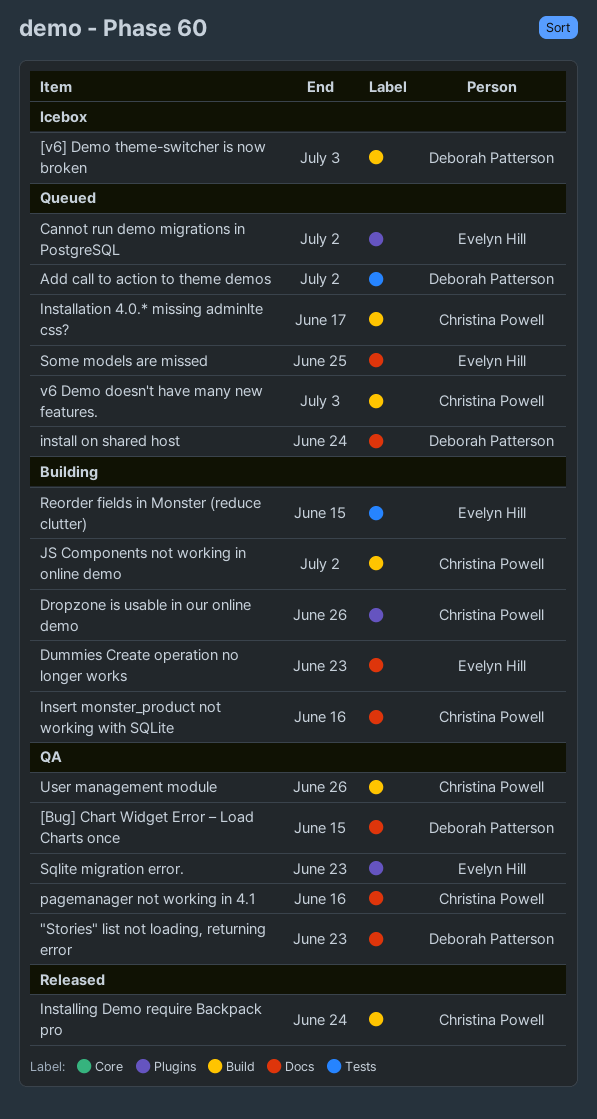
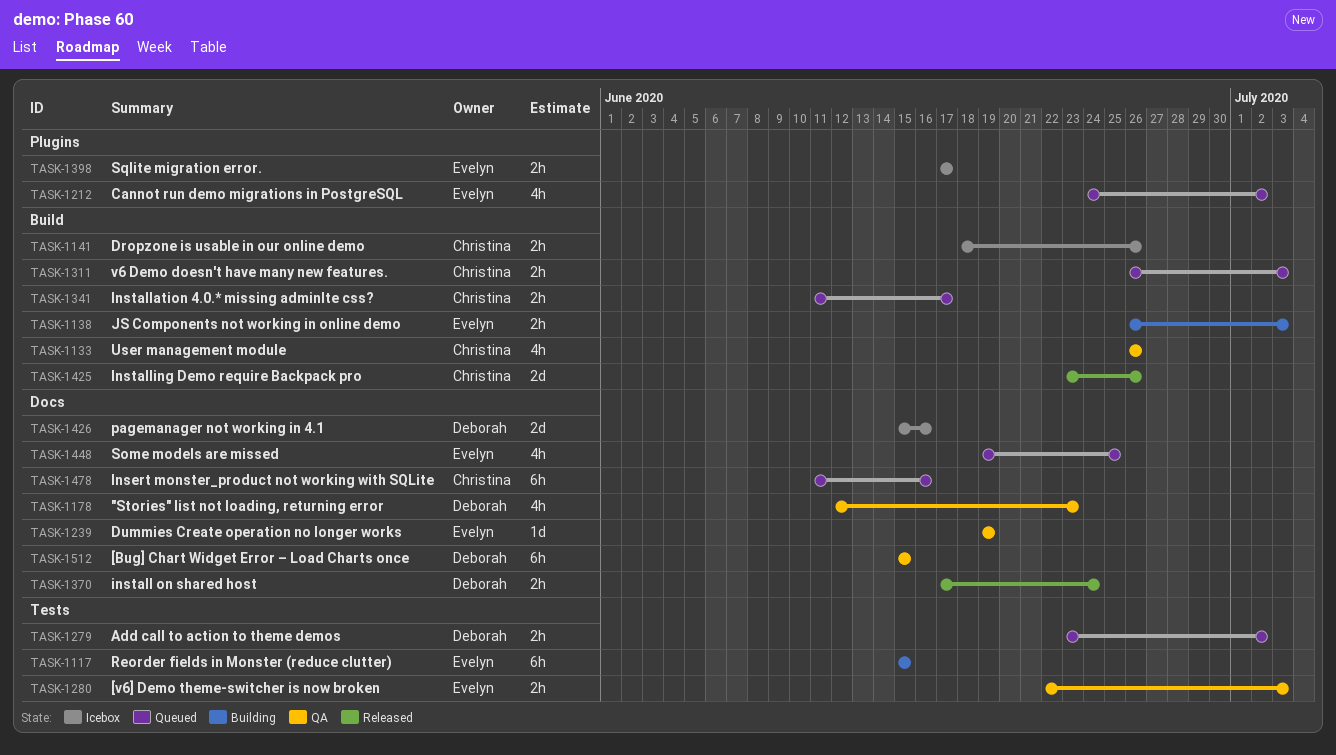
[v6] Demo theme-switcher is now broken, status: Icebox -> QA
[v6] Demo theme-switcher is now broken, owner: Deborah Patterson -> Evelyn Hill
[v6] Demo theme-switcher is now broken, label: Build -> Tests
Dropzone is usable in our online demo, status: Building -> Icebox
Dropzone is usable in our online demo, label: Plugins -> Build
Dummies Create operation no longer works, status: Building -> QA
Dummies Create operation no longer works, due: Jun 23 -> Jun 19
Insert monster_product not working with SQLite, status: Building -> Queued
install on shared host, status: Queued -> Released
Installing Demo require Backpack pro, due: Jun 24 -> Jun 26
JS Components not working in online demo, owner: Christina Powell -> Evelyn Hill
JS Components not working in online demo, due: Jul 2 -> Jul 3
pagemanager not working in 4.1, status: QA -> Icebox
pagemanager not working in 4.1, owner: Christina Powell -> Deborah Patterson
Sqlite migration error., status: QA -> Icebox
Sqlite migration error., due: Jun 23 -> Jun 17

